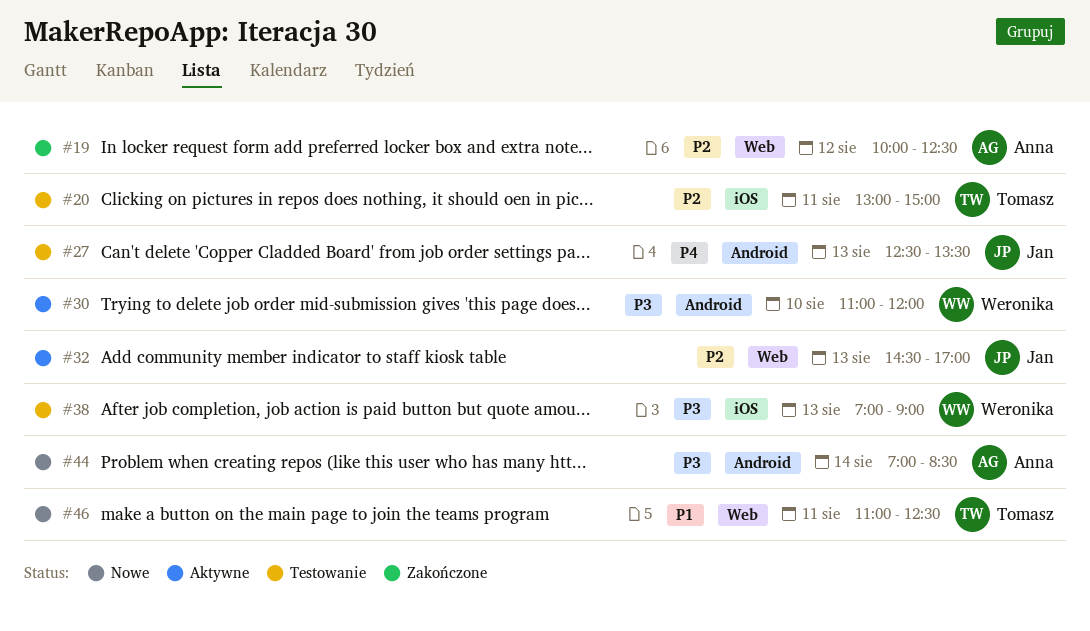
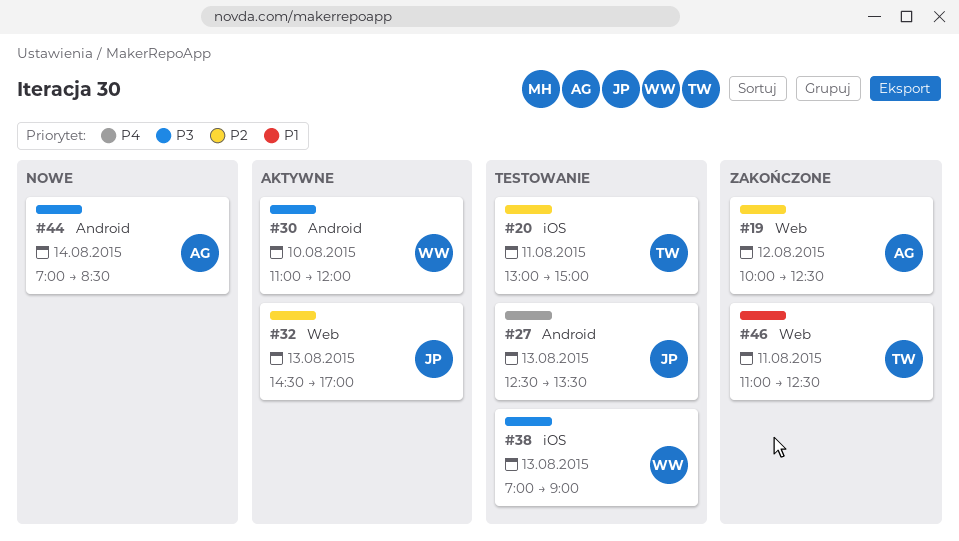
#46, status: Nowe -> Zakończone

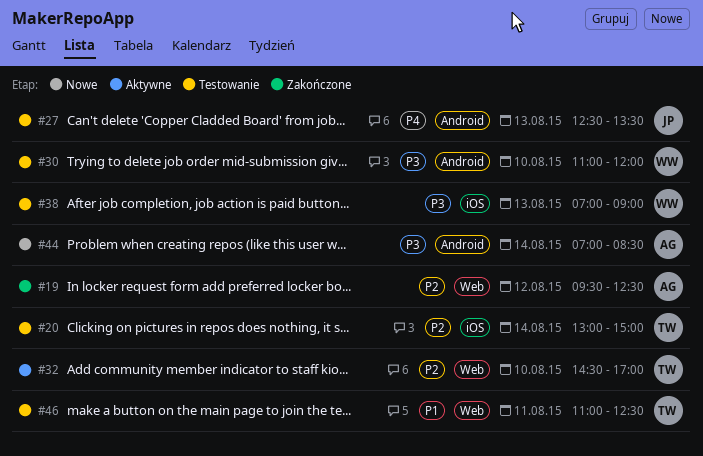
#19, begins: 10:00 -> 09:30
#20, day: Aug 11 -> Aug 14
#30, status: Aktywne -> Testowanie
#32, owner: JP -> TW
#32, day: Aug 13 -> Aug 10
#46, status: Zakończone -> Testowanie

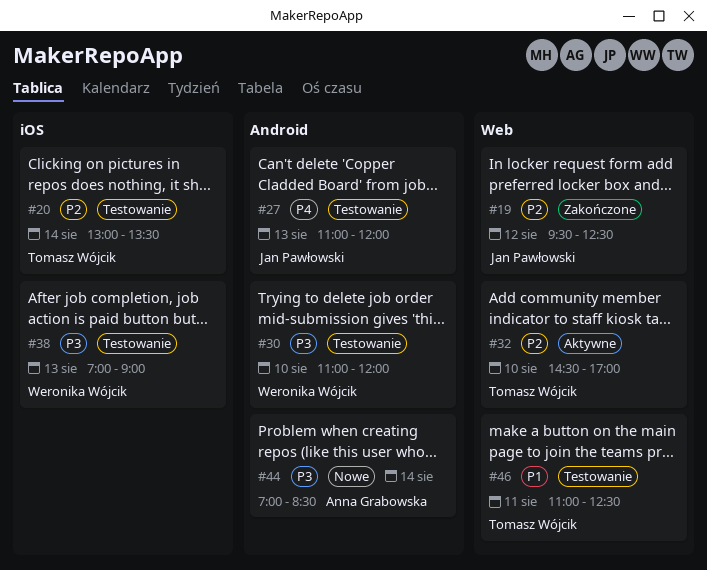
#19, owner: Anna Grabowska -> Jan Pawłowski
#20, ends: 15:00 -> 13:30
#27, begins: 12:30 -> 11:00
#27, ends: 13:30 -> 12:00

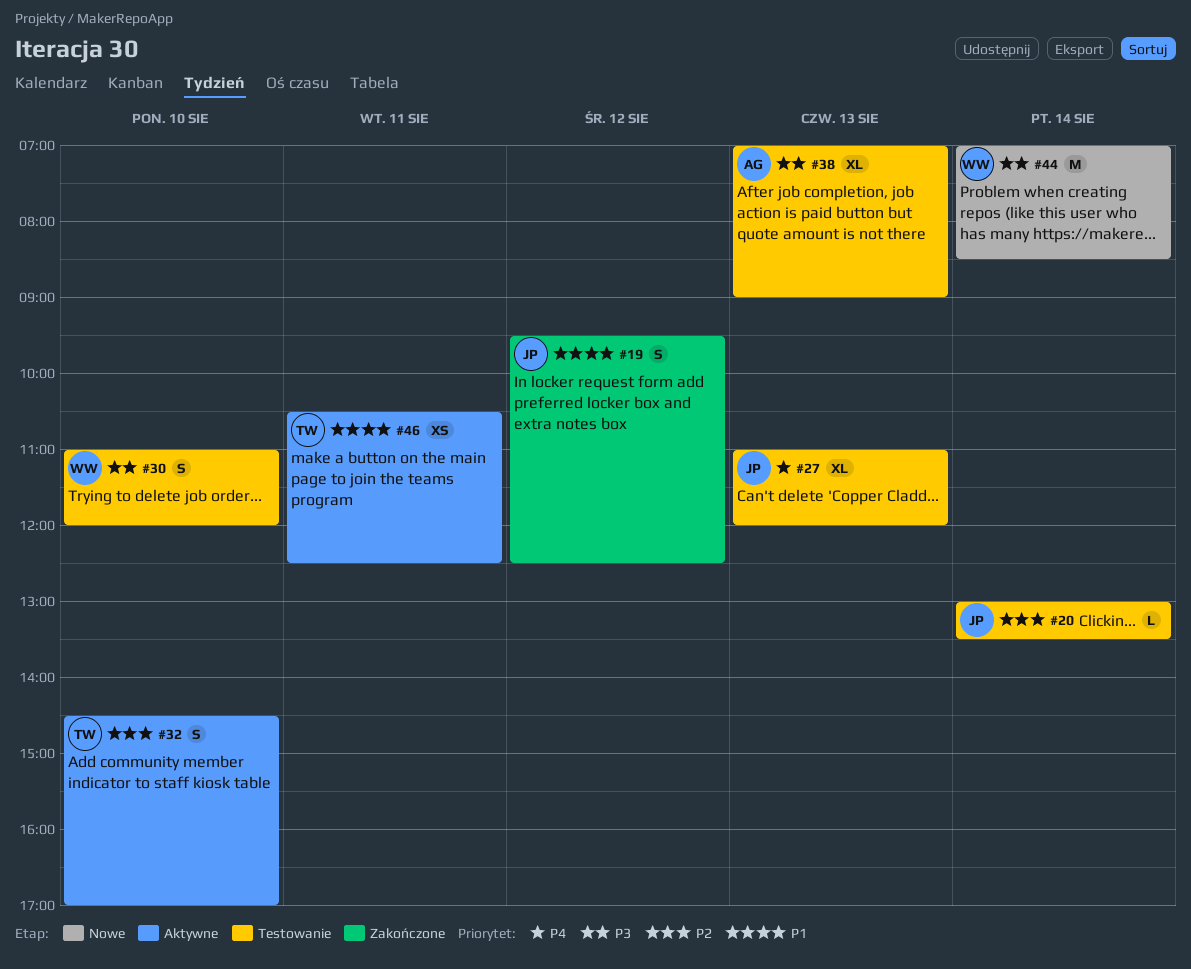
#19, priority: P2 -> P1
#20, owner: Tomasz Wójcik -> Jan Pawłowski
#38, owner: Weronika Wójcik -> Anna Grabowska
#44, owner: Anna Grabowska -> Weronika Wójcik
#46, status: Testowanie -> Aktywne
#46, begins: 11:00 -> 10:30

